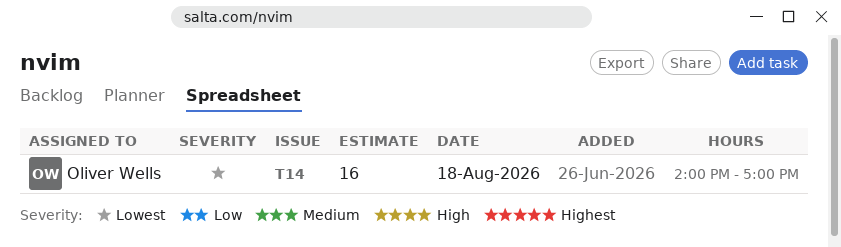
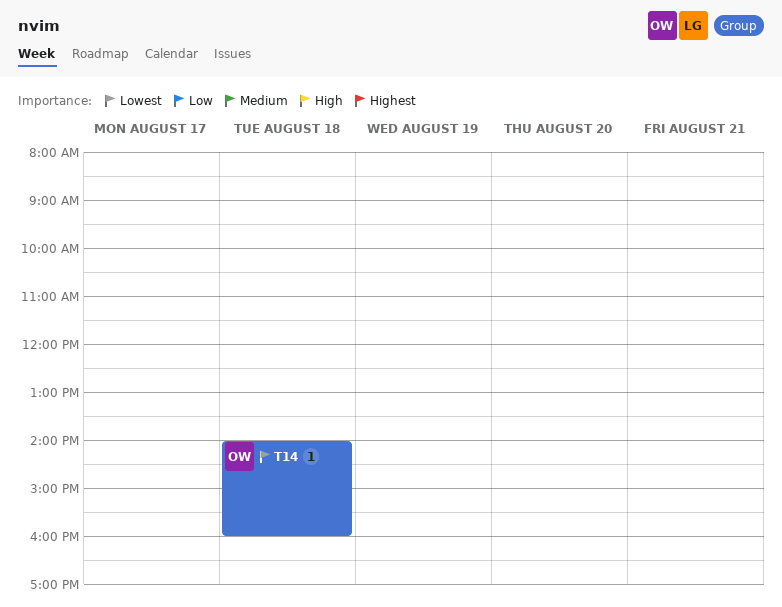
T14, estimate: 16 -> 1
T14, ends: 17:00 -> 16:00

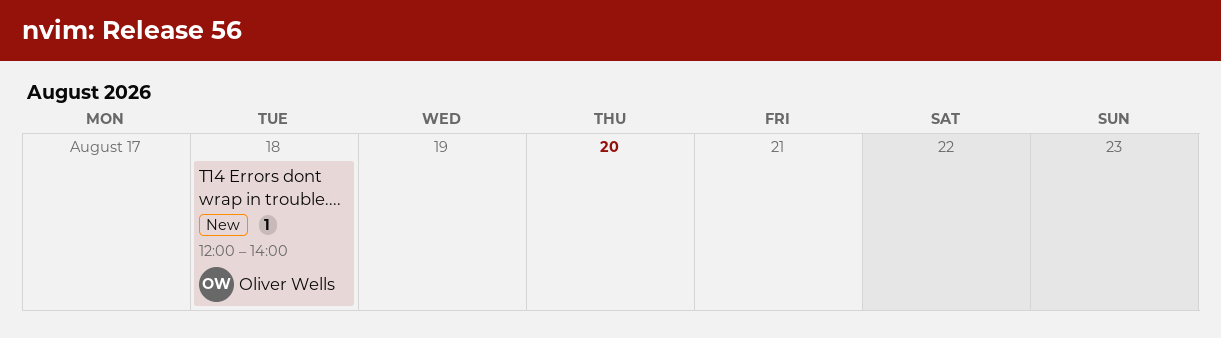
T14, begins: 14:00 -> 12:00
T14, ends: 16:00 -> 14:00

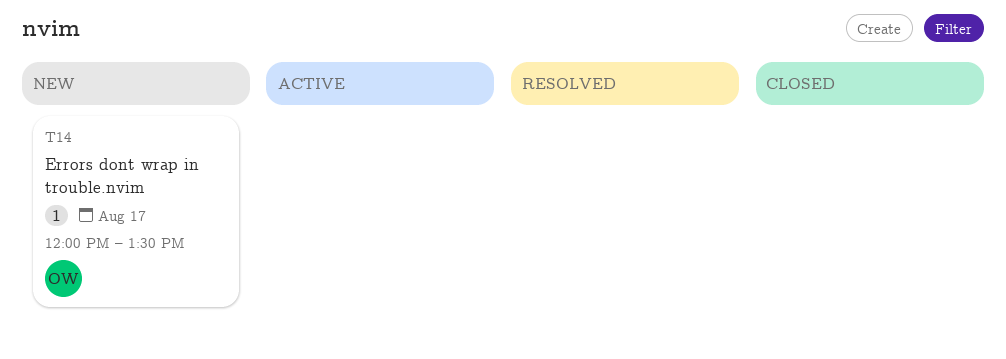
T14, day: Aug 18 -> Aug 17
T14, ends: 14:00 -> 13:30

